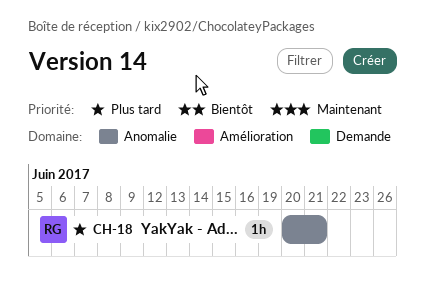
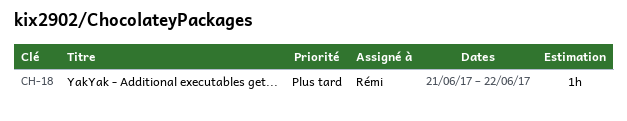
CH-18, start: Jun 20 -> Jun 21
CH-18, due: Jun 21 -> Jun 22

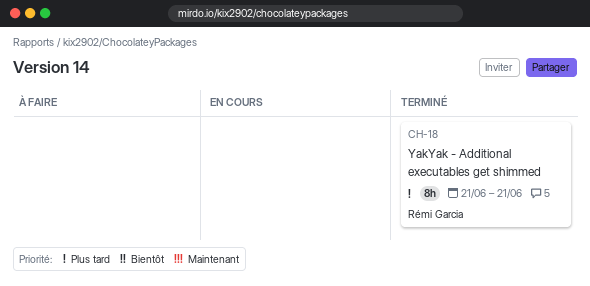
CH-18, estimate: 1h -> 8h
CH-18, due: Jun 22 -> Jun 21

